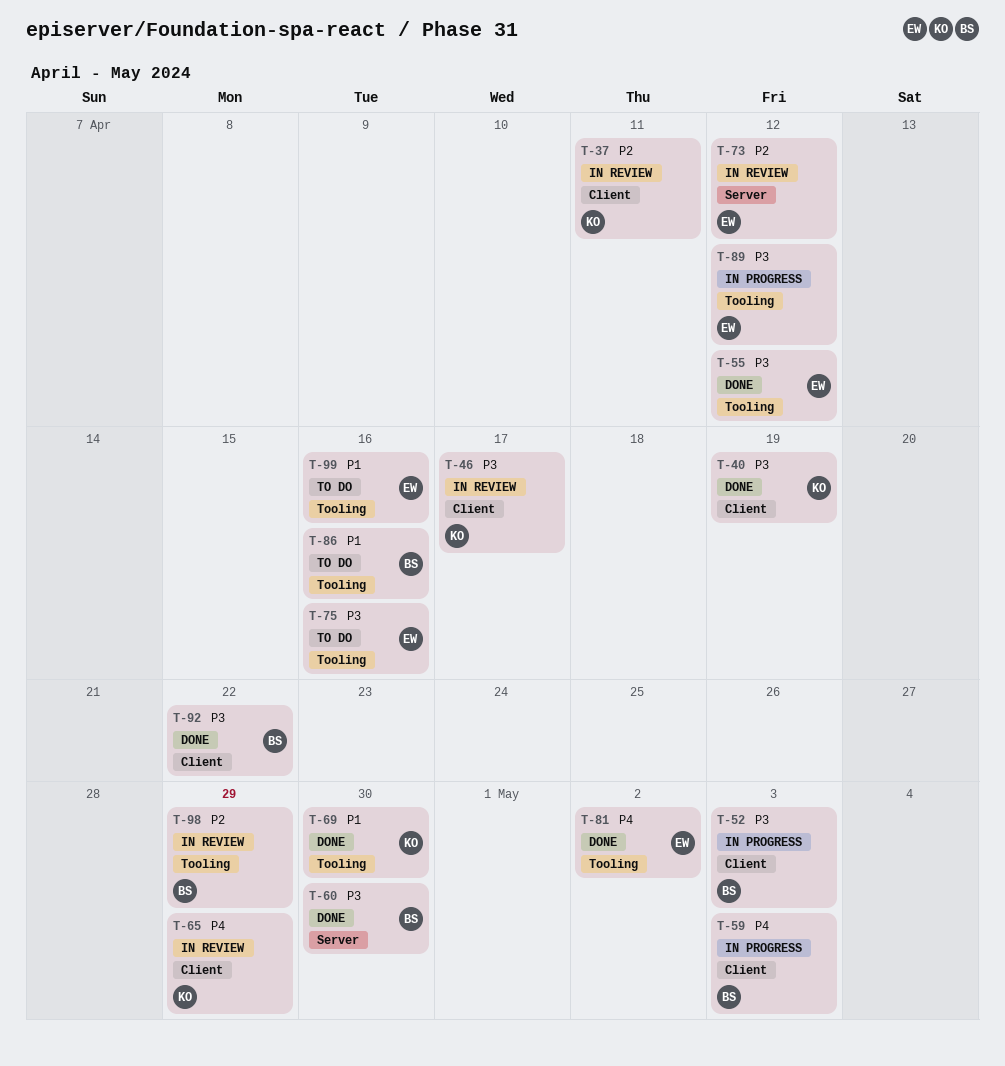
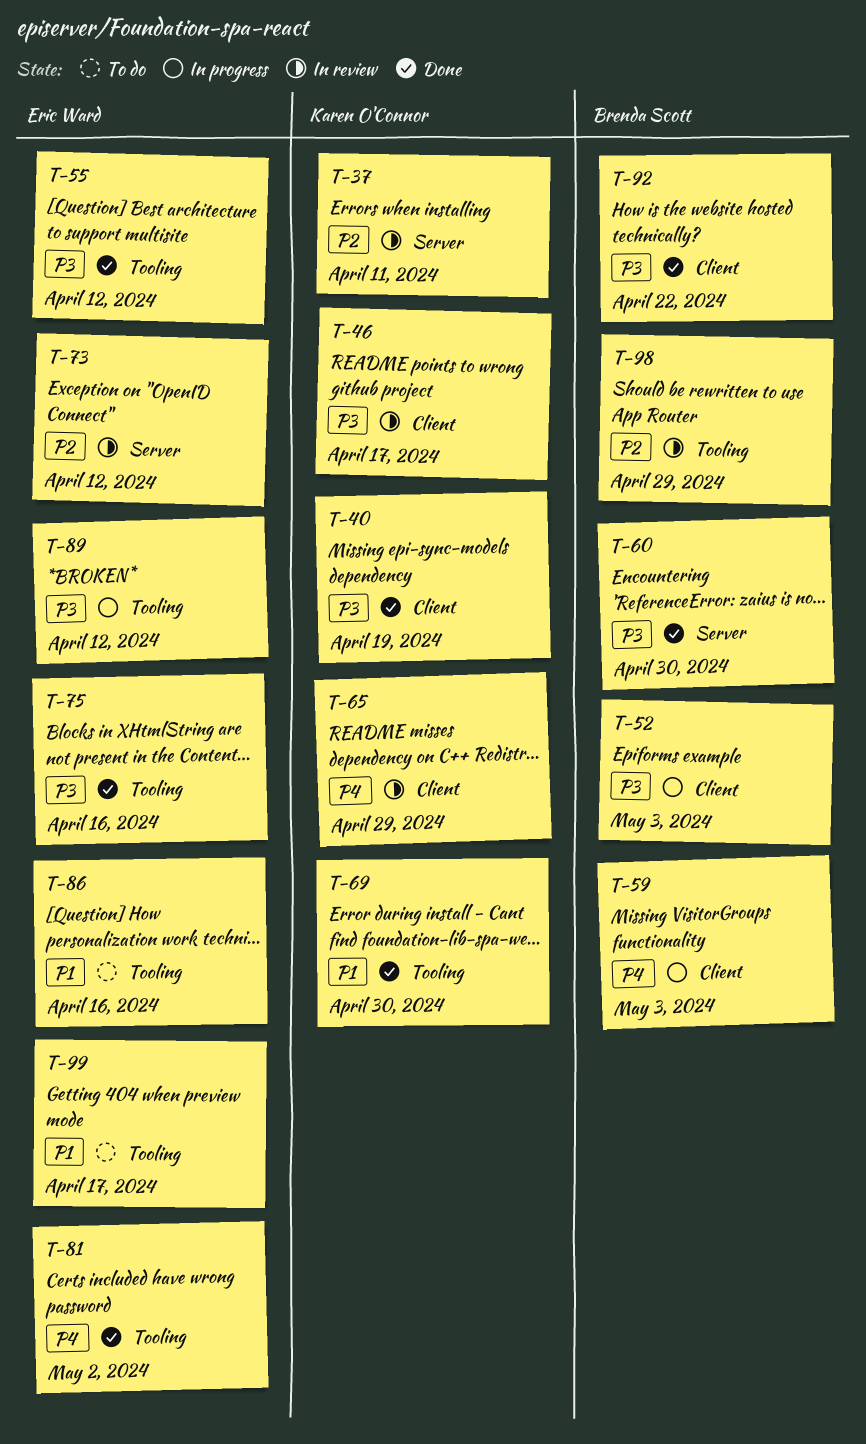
T-37, label: Client -> Server
T-75, status: To do -> Done
T-86, owner: Brenda Scott -> Eric Ward
T-99, due: Apr 16 -> Apr 17

